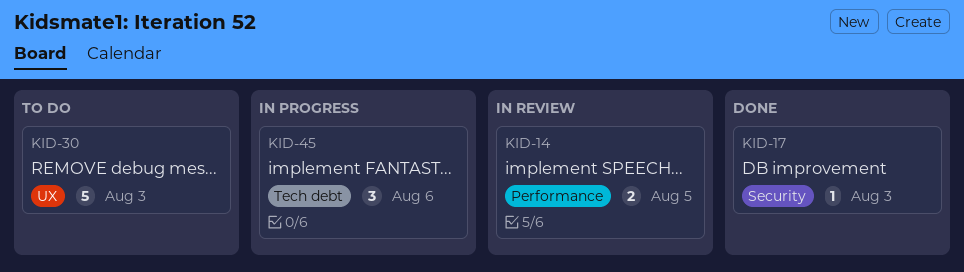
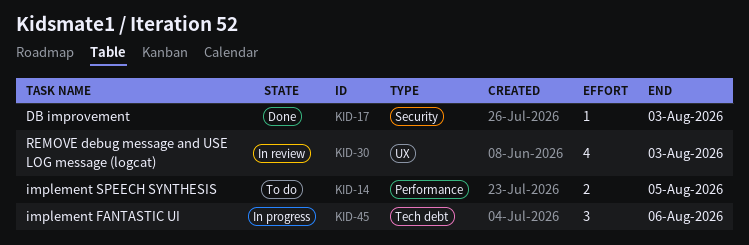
KID-14, status: In review -> To do
KID-30, status: To do -> In review
KID-30, estimate: 5 -> 4

